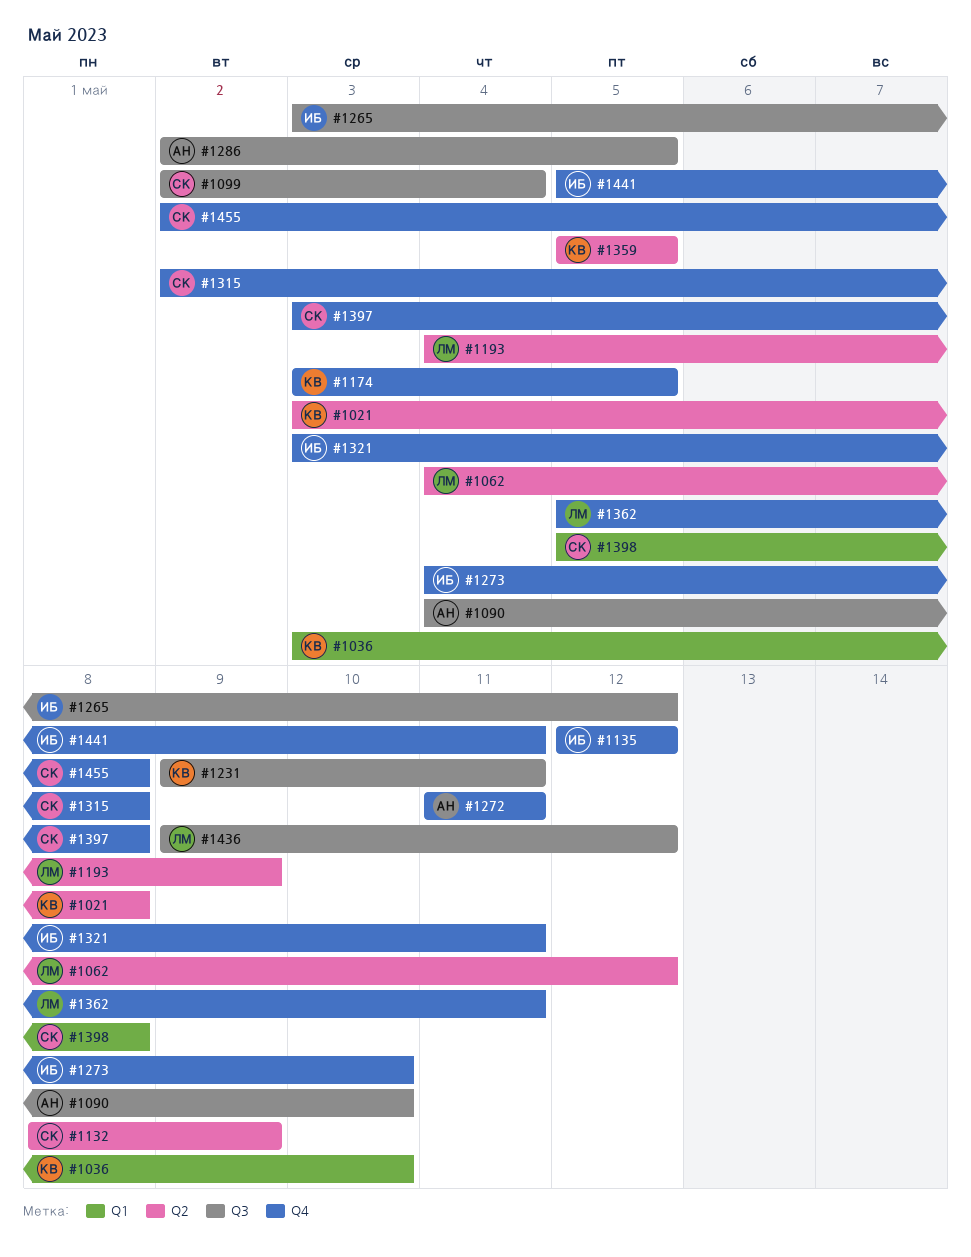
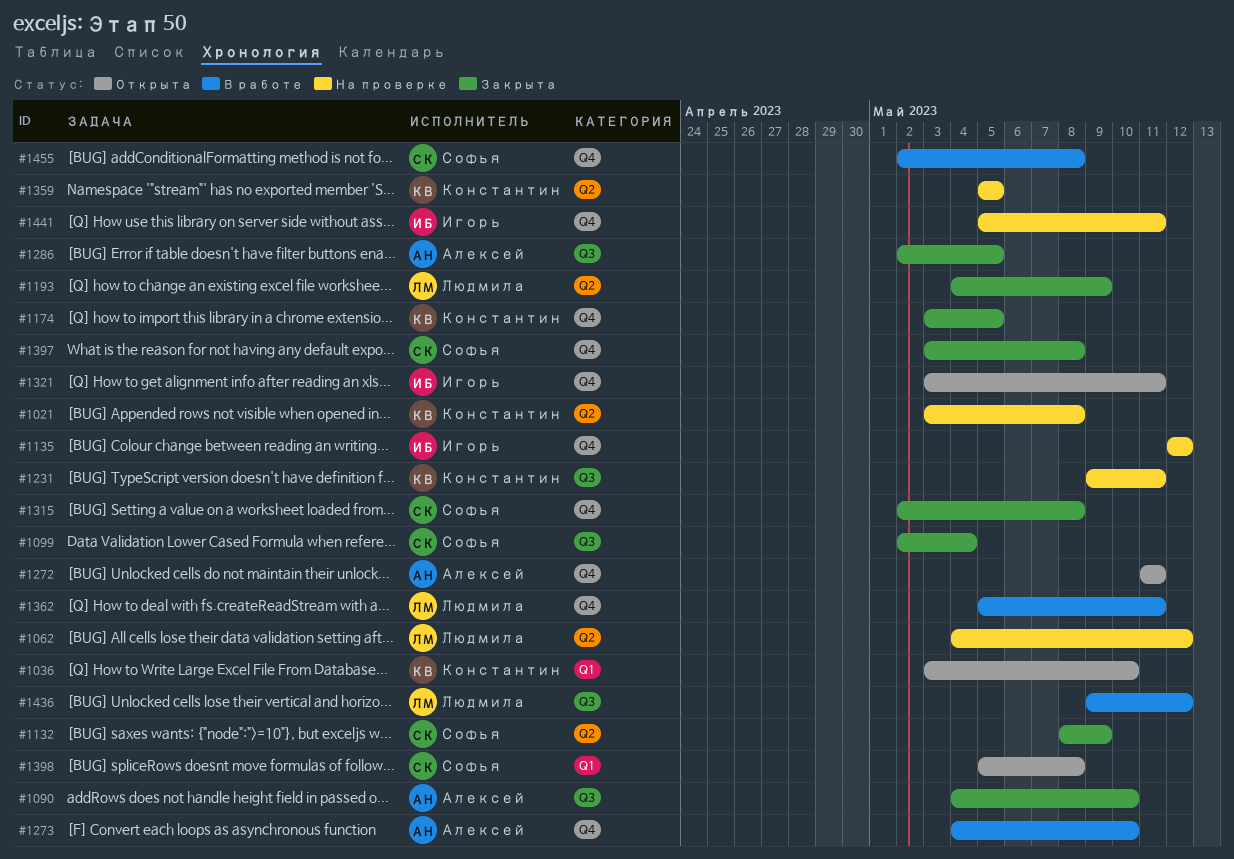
#1265: present -> none
#1273, owner: Игорь -> Алексей

